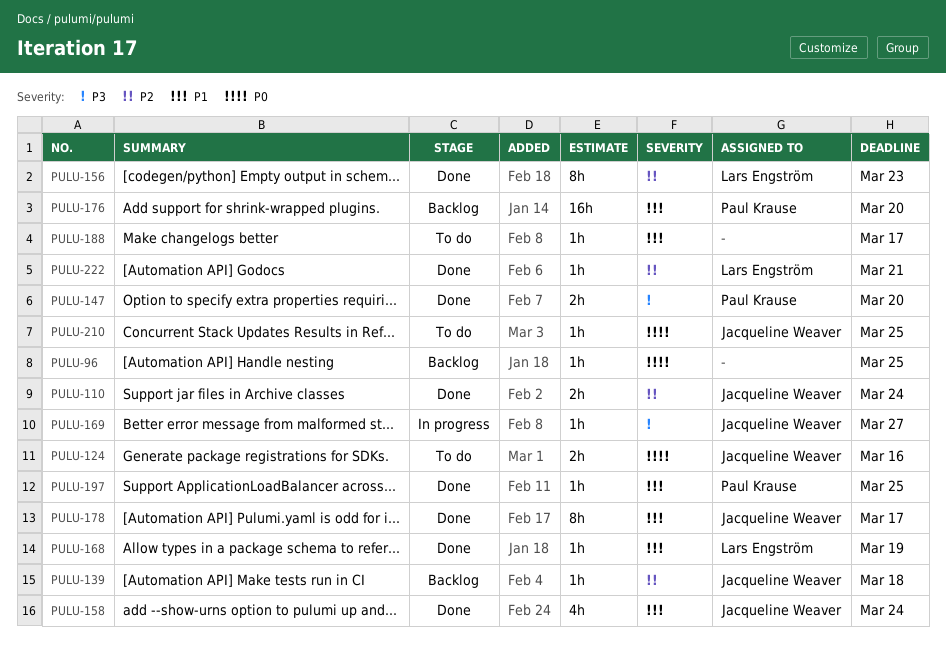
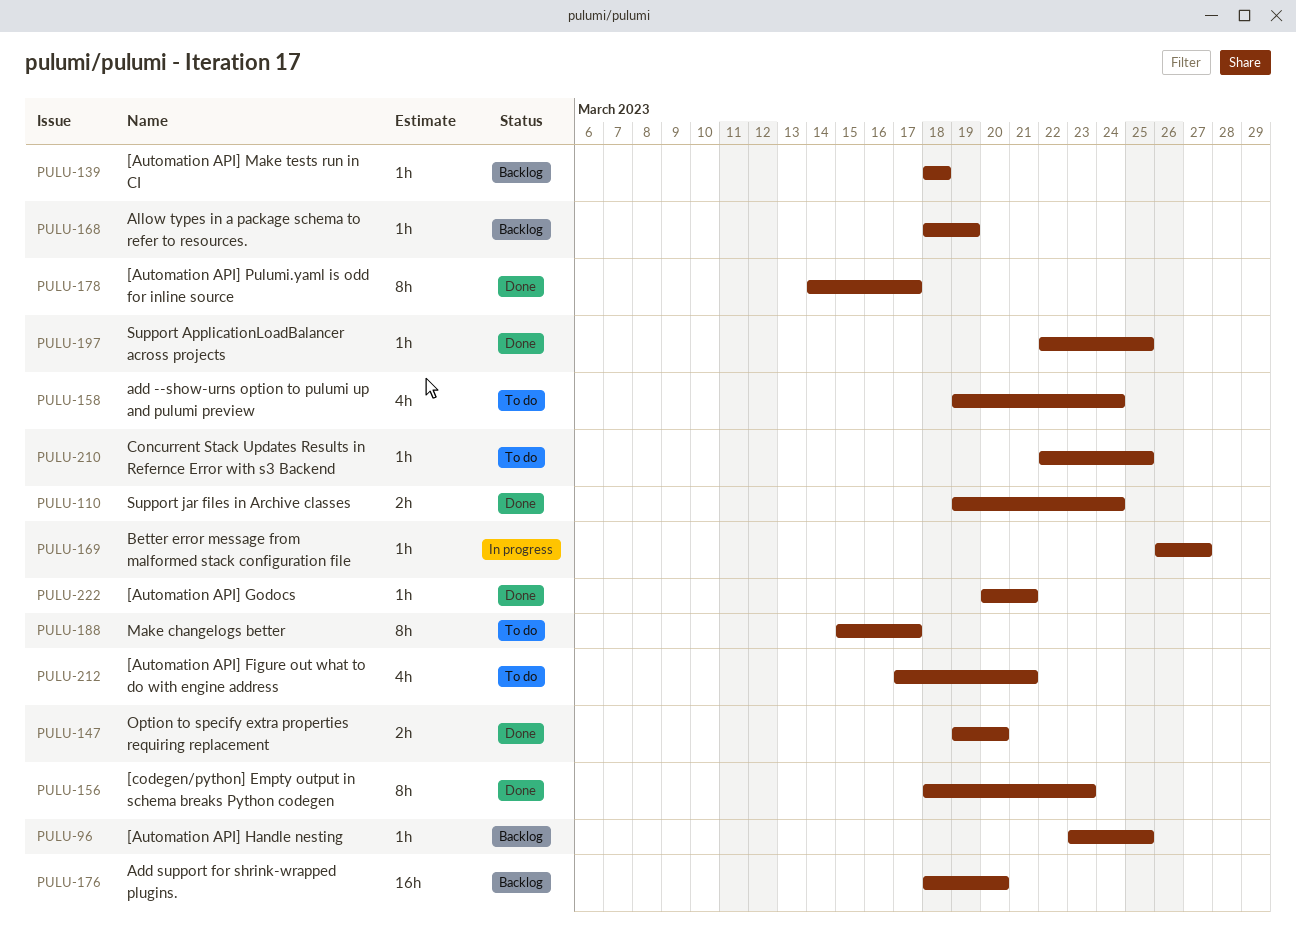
PULU-124: present -> none
PULU-158, status: Done -> To do
PULU-168, status: Done -> Backlog
PULU-188, estimate: 1h -> 8h
PULU-212: none -> present

